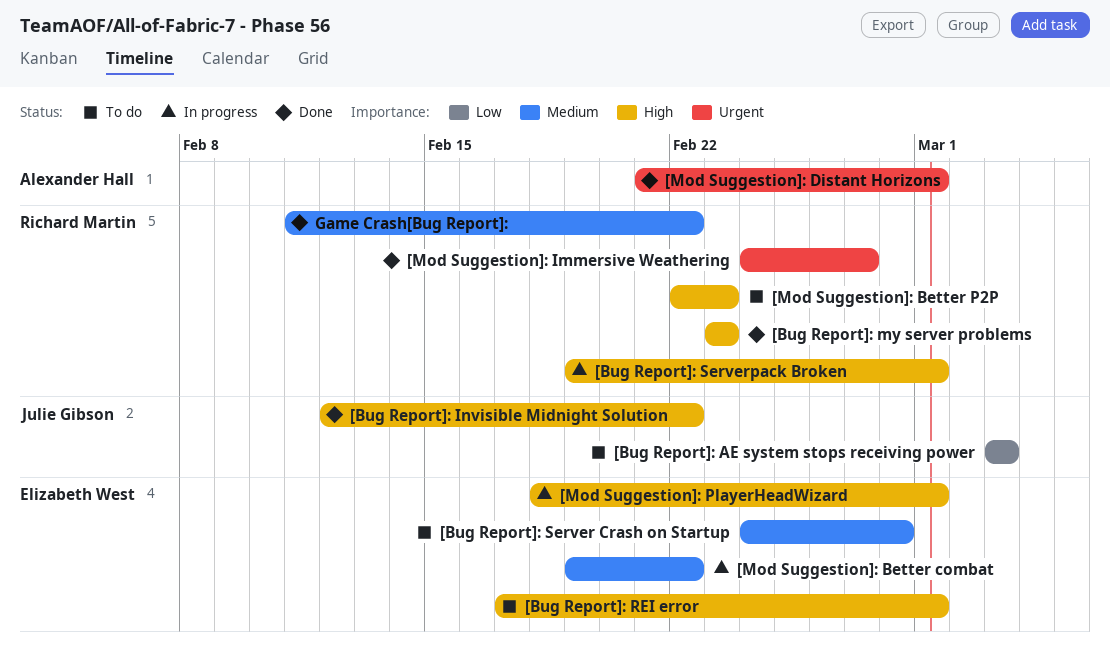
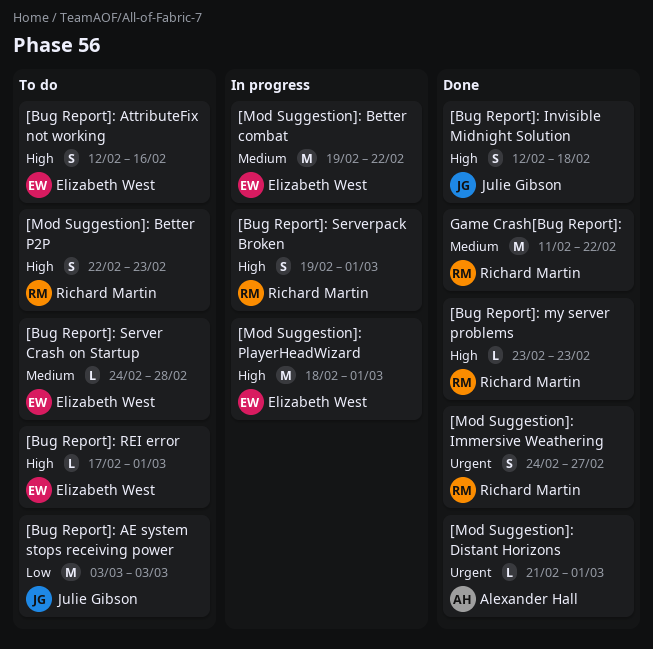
[Bug Report]: AttributeFix not working: none -> present
[Bug Report]: Invisible Midnight Solution, due: Feb 22 -> Feb 18

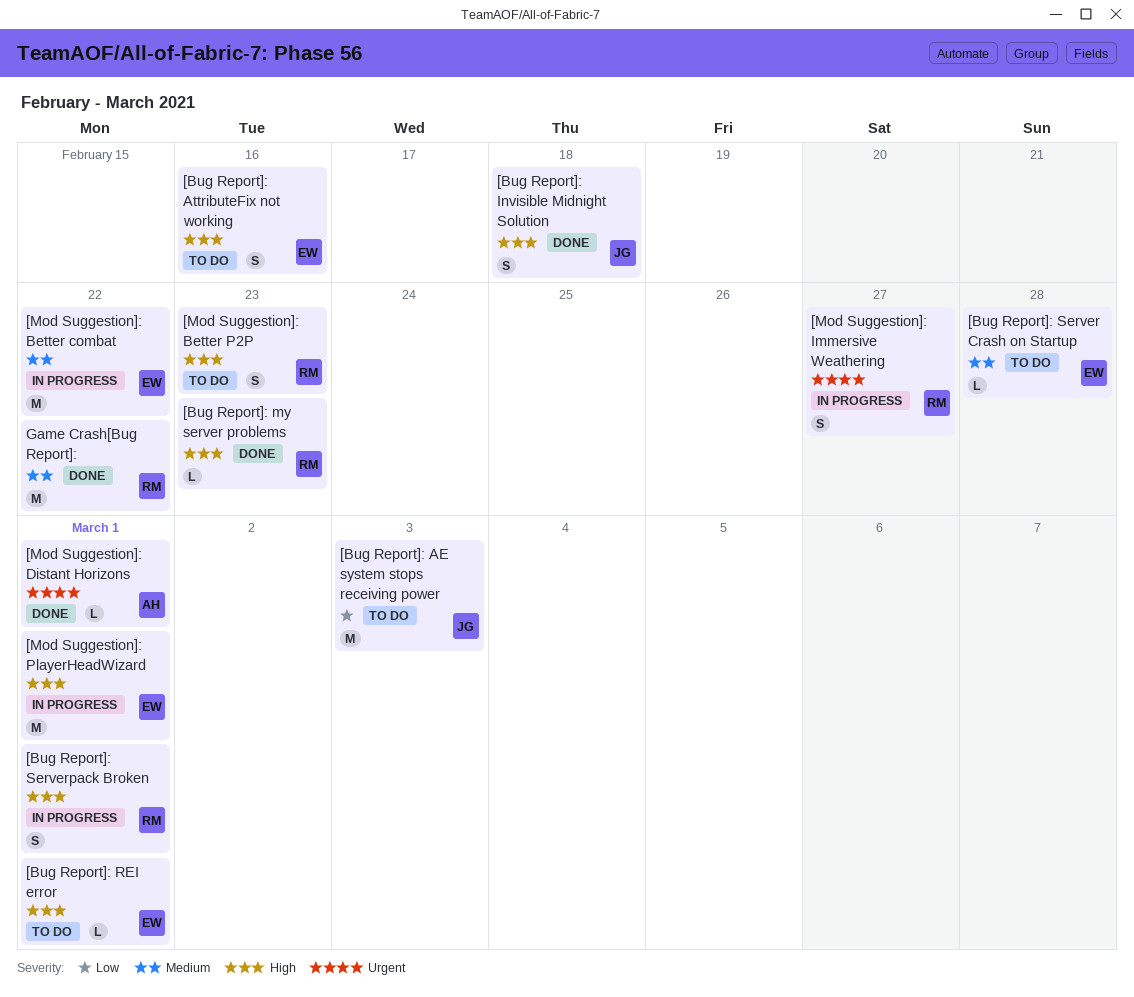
[Mod Suggestion]: Immersive Weathering, status: Done -> In progress

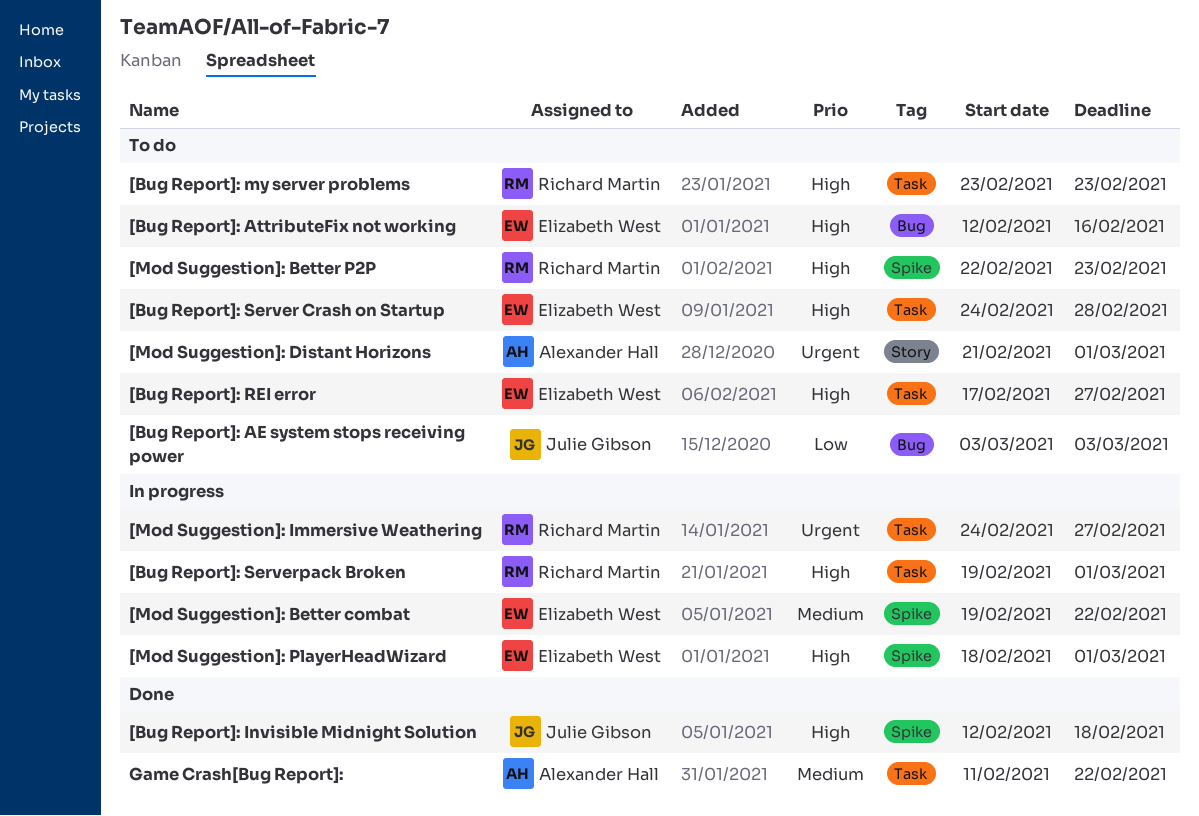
[Bug Report]: my server problems, status: Done -> To do
[Bug Report]: REI error, due: Mar 1 -> Feb 27
[Bug Report]: Server Crash on Startup, priority: Medium -> High
[Mod Suggestion]: Distant Horizons, status: Done -> To do
Game Crash[Bug Report]:, owner: Richard Martin -> Alexander Hall

